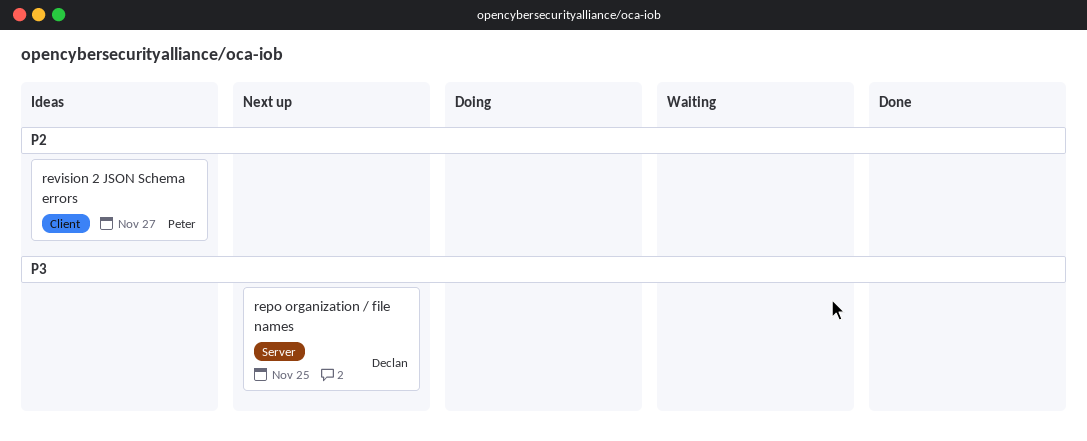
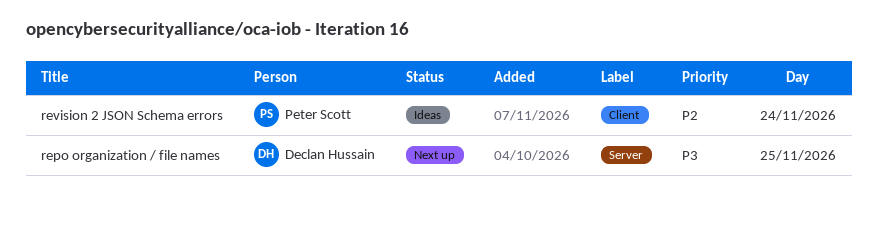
revision 2 JSON Schema errors, day: Nov 27 -> Nov 24

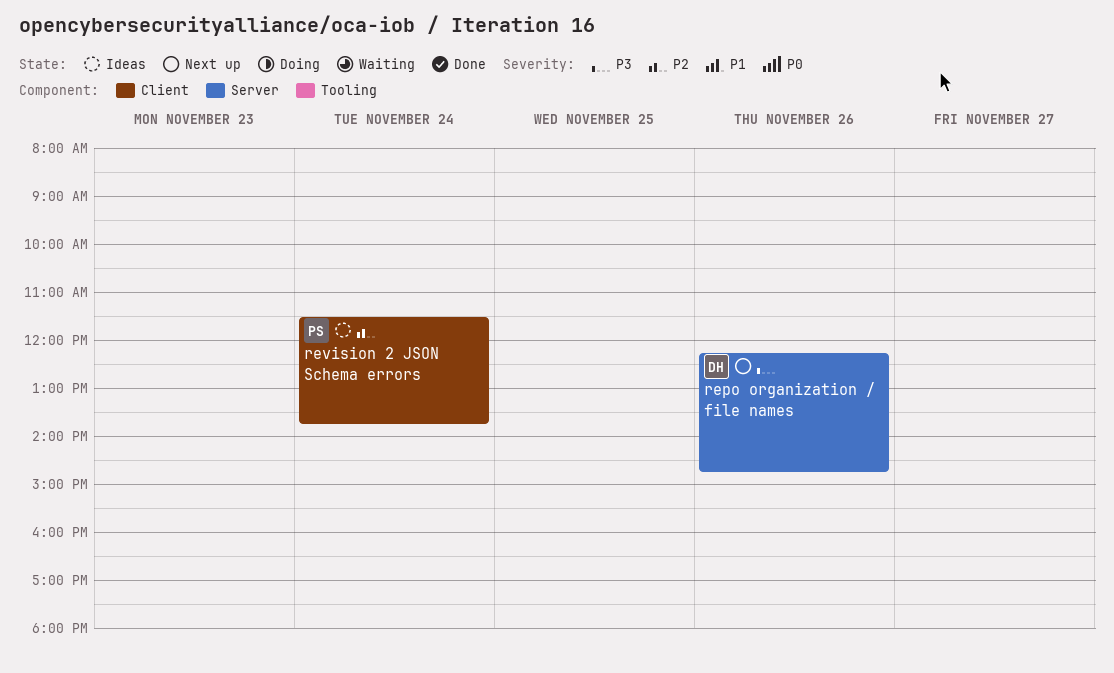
repo organization / file names, day: Nov 25 -> Nov 26

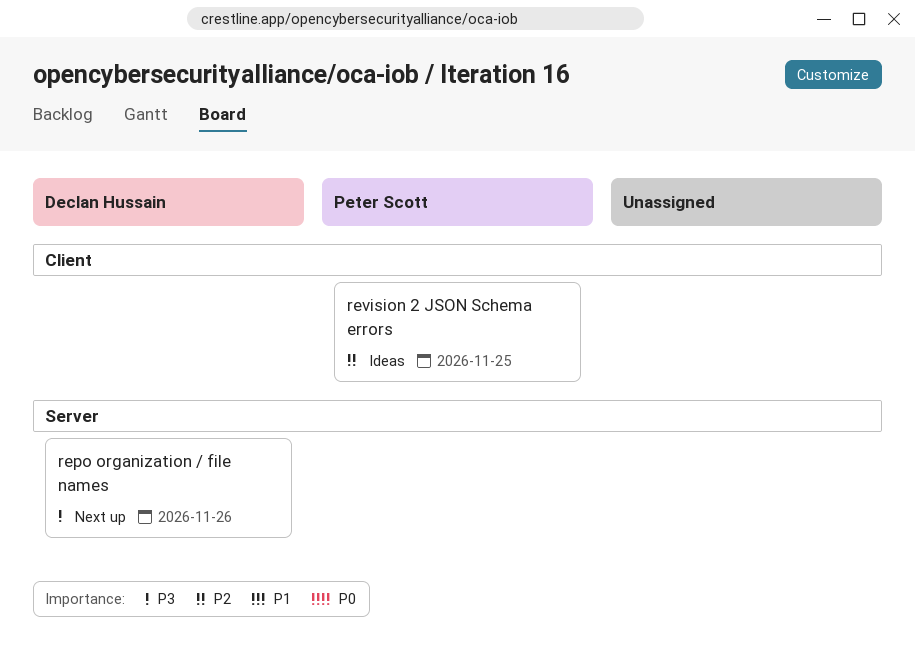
revision 2 JSON Schema errors, day: Nov 24 -> Nov 25

